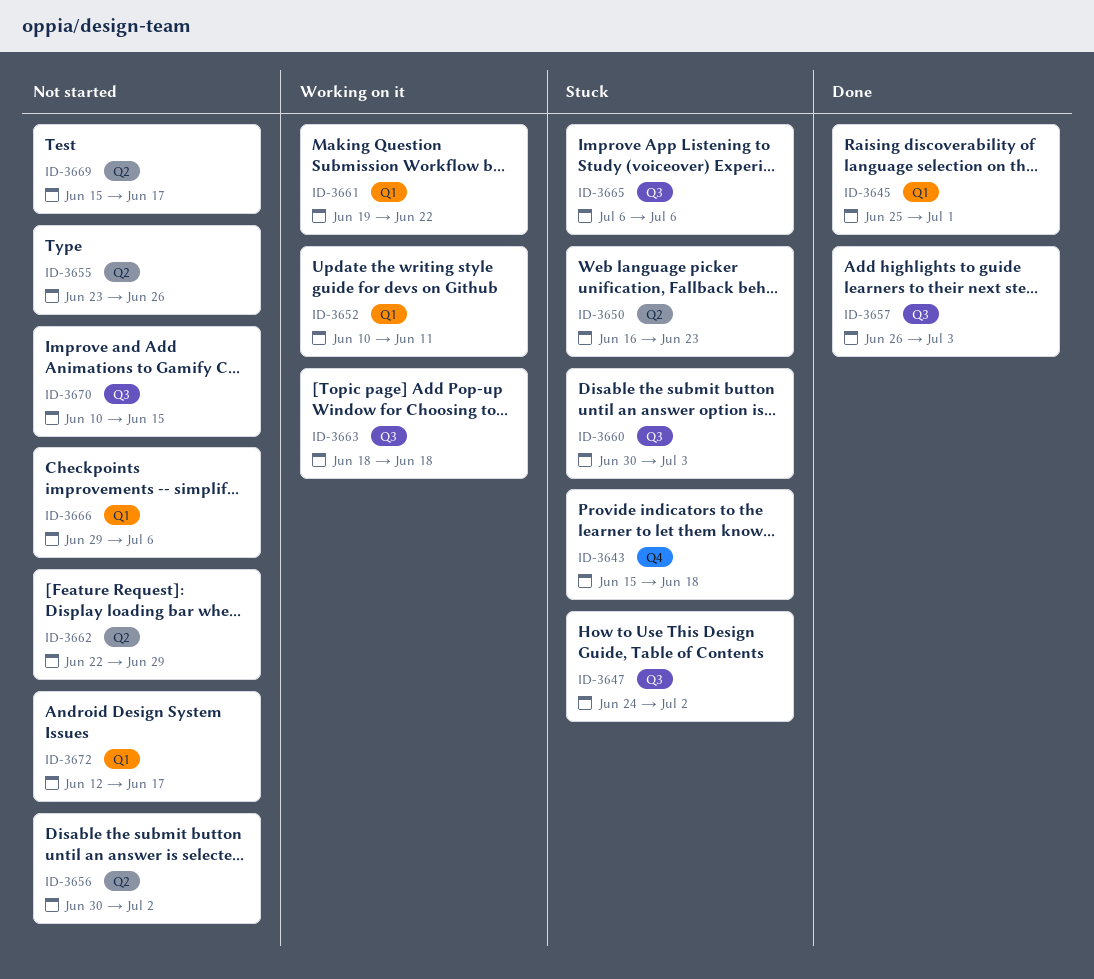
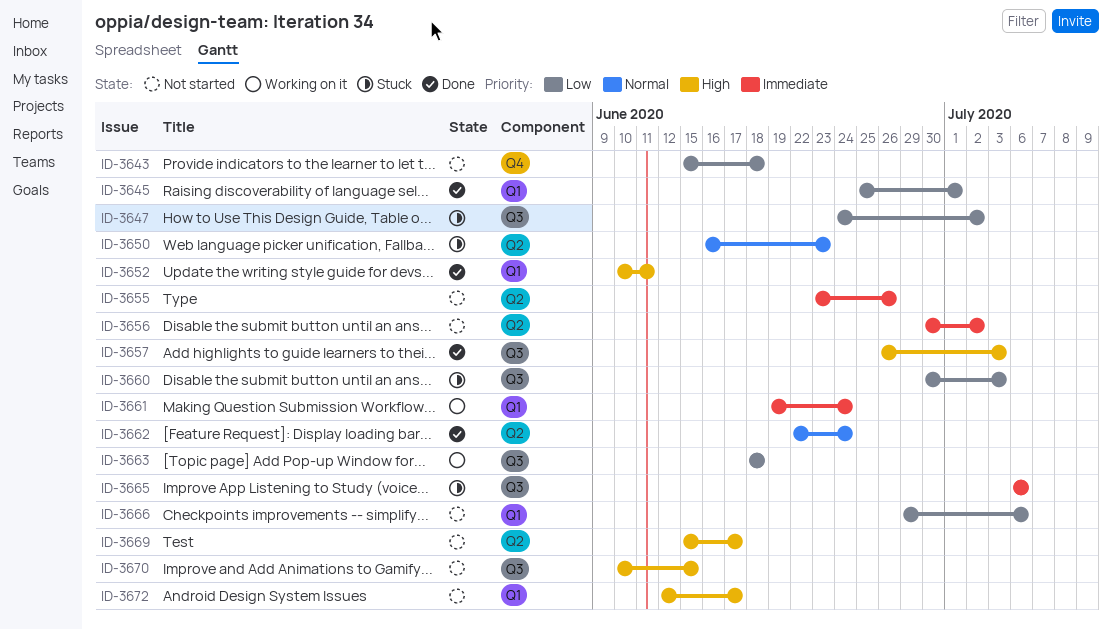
ID-3643, status: Stuck -> Not started
ID-3652, status: Working on it -> Done
ID-3661, due: Jun 22 -> Jun 24
ID-3662, status: Not started -> Done
ID-3662, due: Jun 29 -> Jun 24

